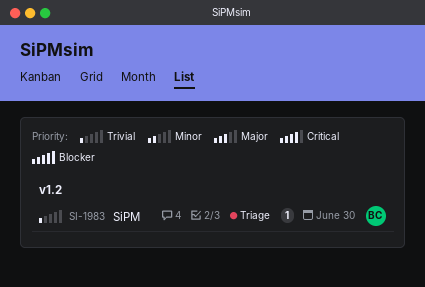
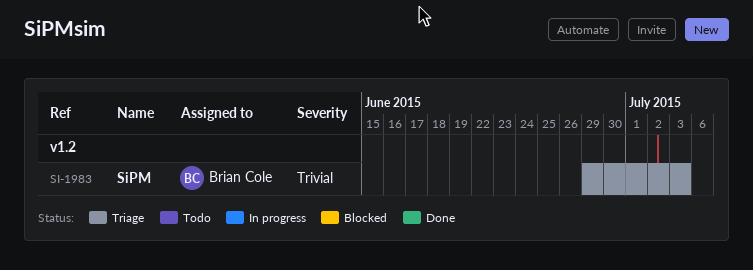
SI-1983, due: Jun 30 -> Jul 3

